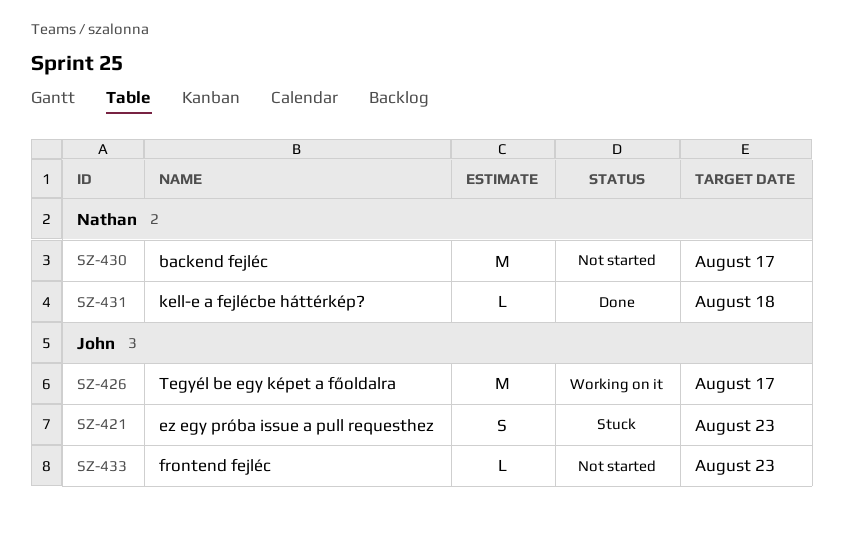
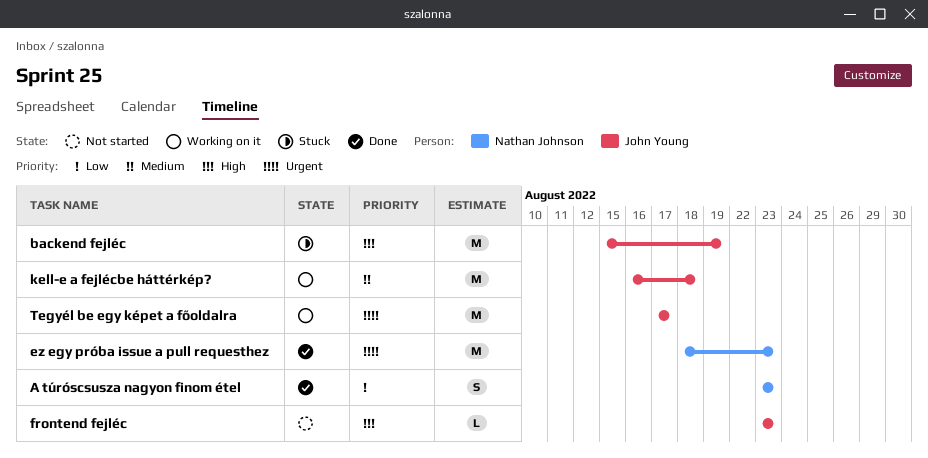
A túróscsusza nagyon finom étel: none -> present
backend fejléc, status: Not started -> Stuck
backend fejléc, owner: Nathan Johnson -> John Young
backend fejléc, due: Aug 17 -> Aug 19
ez egy próba issue a pull requesthez, status: Stuck -> Done
ez egy próba issue a pull requesthez, owner: John Young -> Nathan Johnson
ez egy próba issue a pull requesthez, estimate: S -> M
kell-e a fejlécbe háttérkép?, status: Done -> Working on it
kell-e a fejlécbe háttérkép?, owner: Nathan Johnson -> John Young
kell-e a fejlécbe háttérkép?, estimate: L -> M

